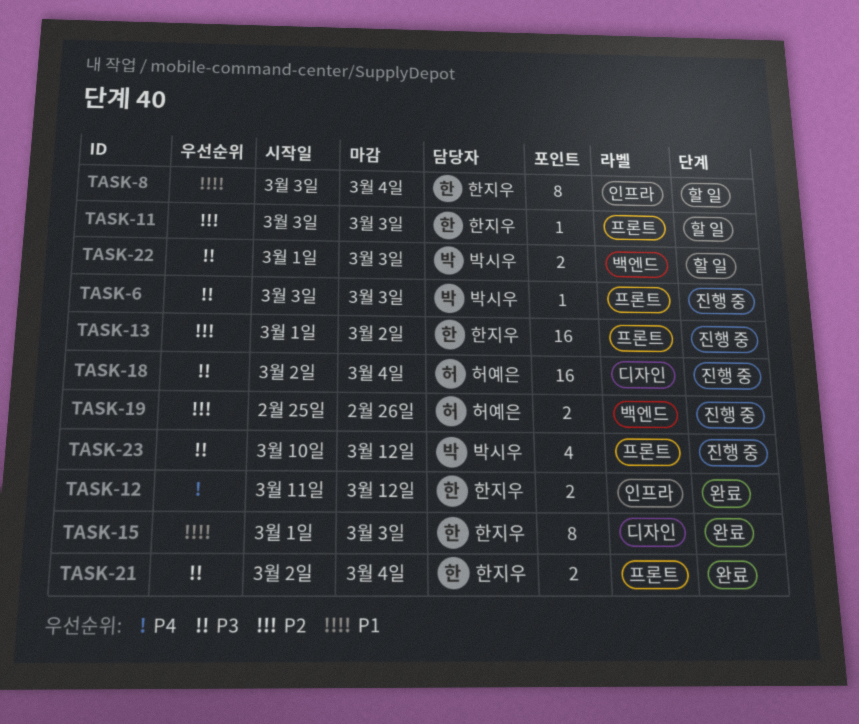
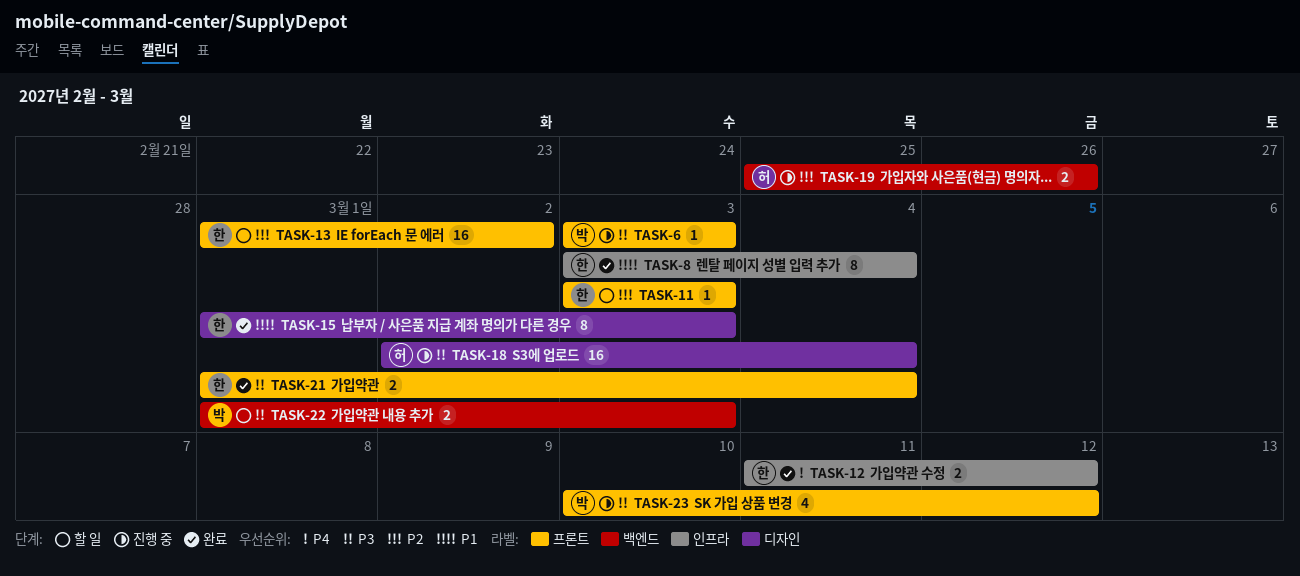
TASK-8, status: 할 일 -> 완료
TASK-13, status: 진행 중 -> 할 일
TASK-21, start: Mar 2 -> Mar 1

